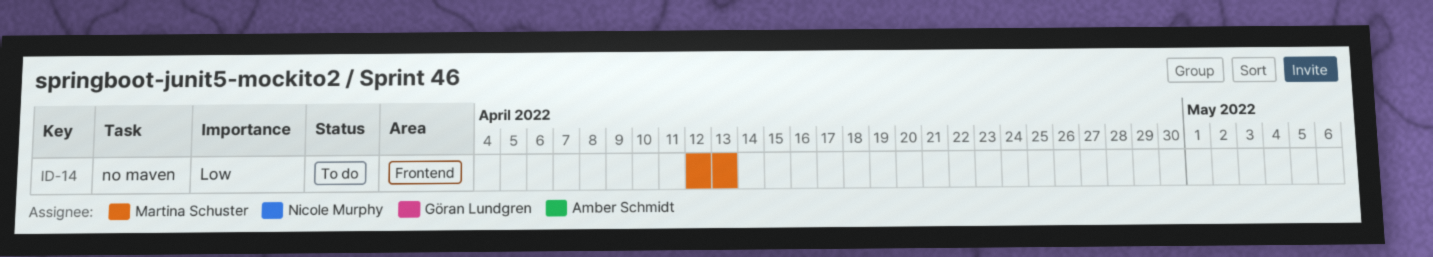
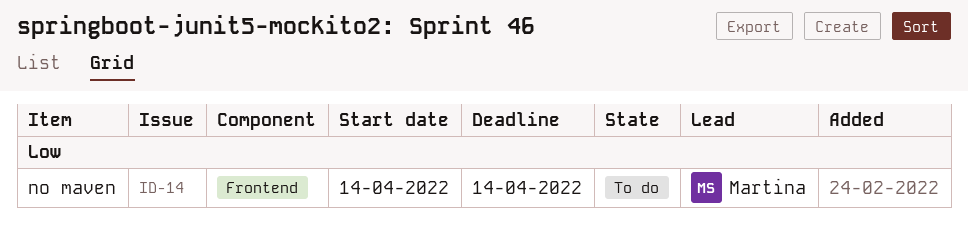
ID-14, start: Apr 12 -> Apr 14
ID-14, due: Apr 13 -> Apr 14

